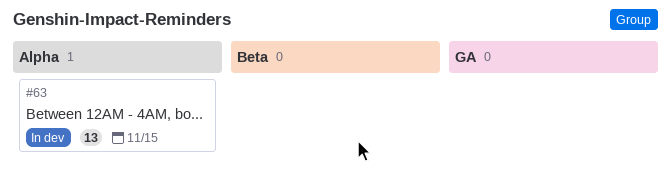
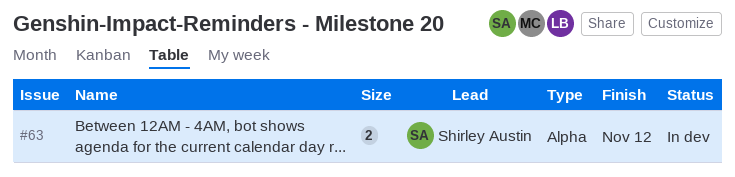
#63, estimate: 13 -> 2
#63, due: Nov 15 -> Nov 12

